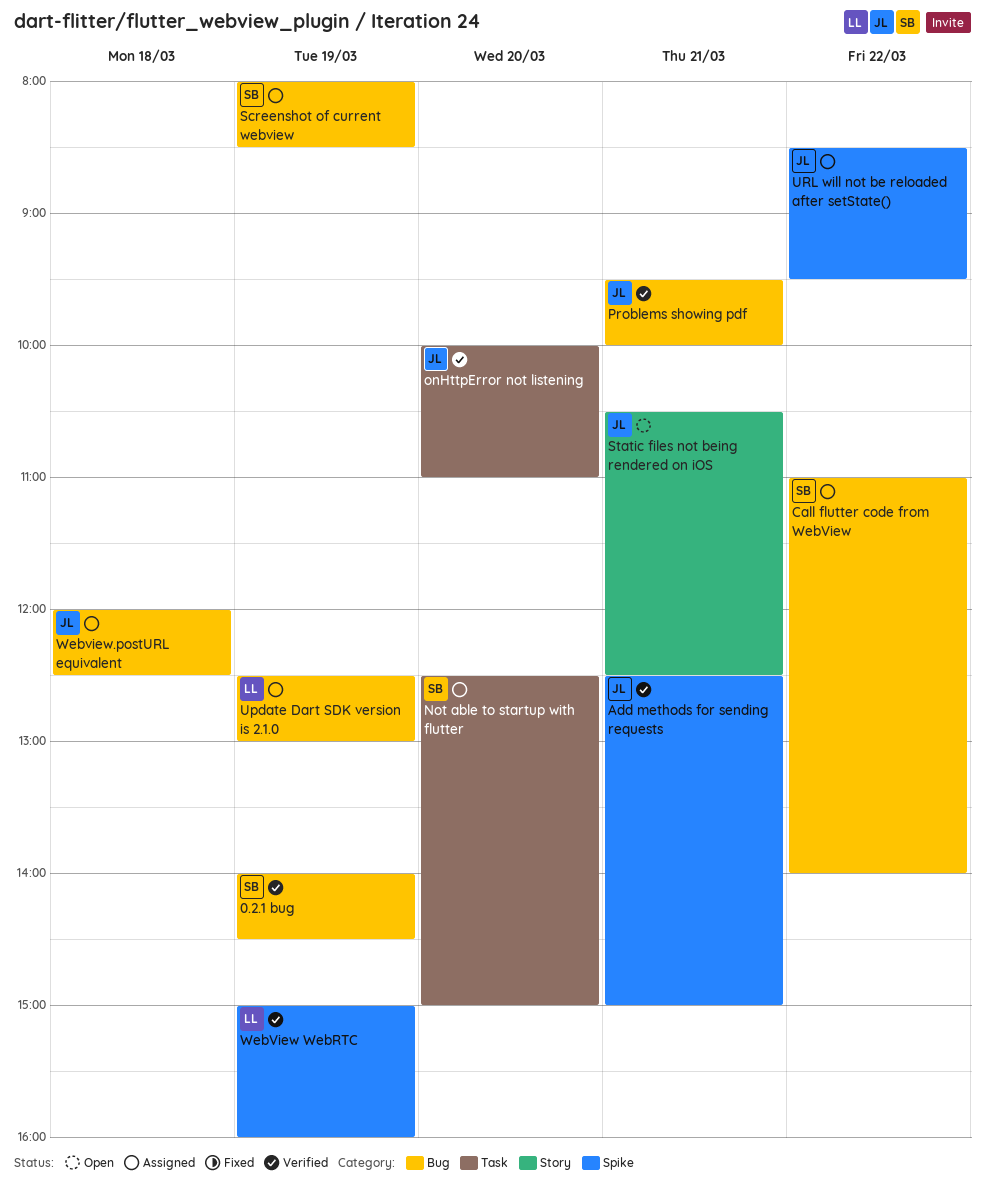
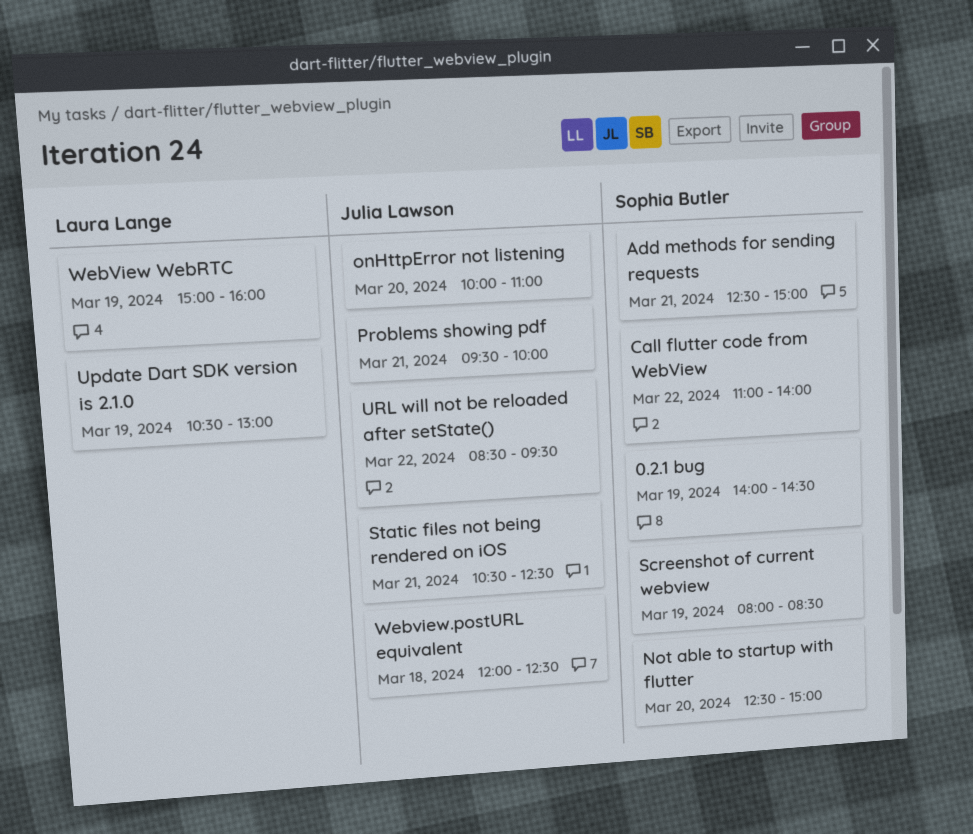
Add methods for sending requests, owner: Julia Lawson -> Sophia Butler
Update Dart SDK version is 2.1.0, begins: 12:30 -> 10:30

